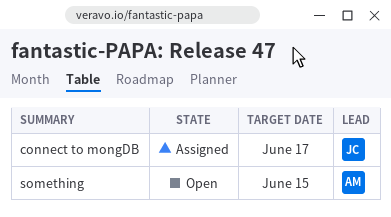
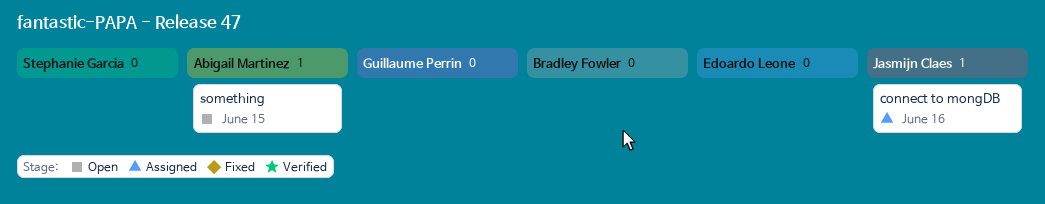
connect to mongDB, due: Jun 17 -> Jun 16

